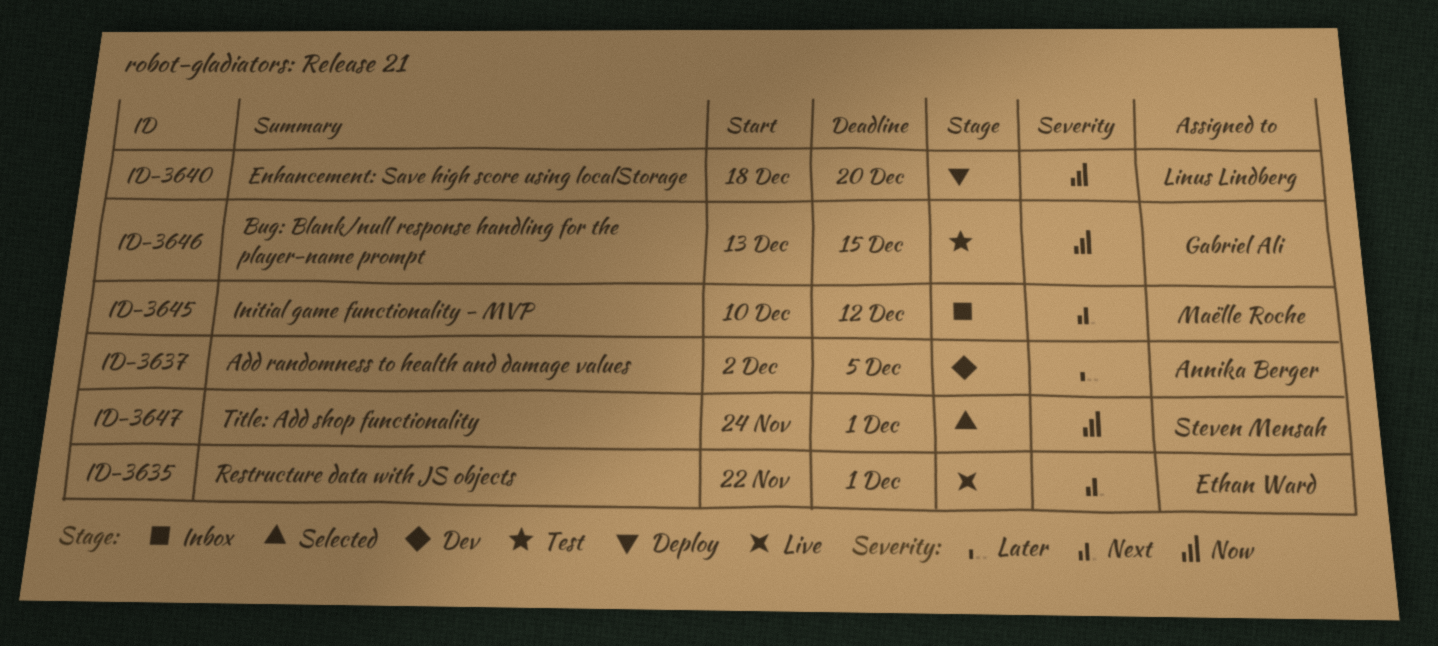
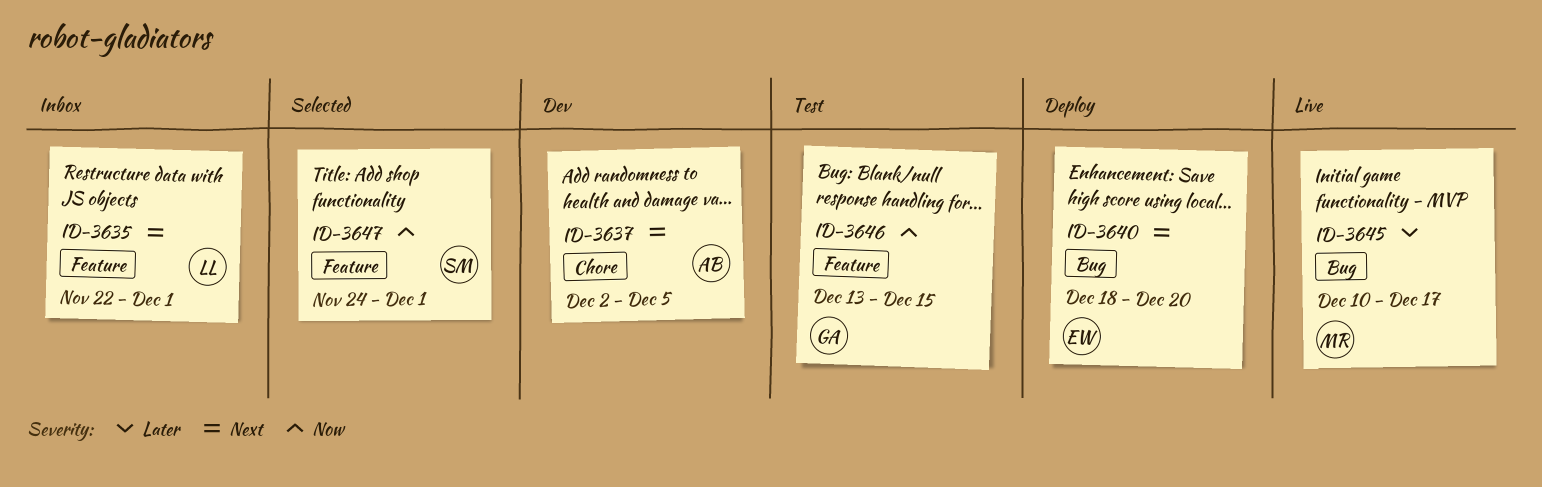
ID-3635, status: Live -> Inbox
ID-3635, owner: Ethan Ward -> Linus Lindberg
ID-3637, priority: Later -> Next
ID-3640, owner: Linus Lindberg -> Ethan Ward
ID-3640, priority: Now -> Next
ID-3645, status: Inbox -> Live
ID-3645, priority: Next -> Later
ID-3645, due: Dec 12 -> Dec 17

